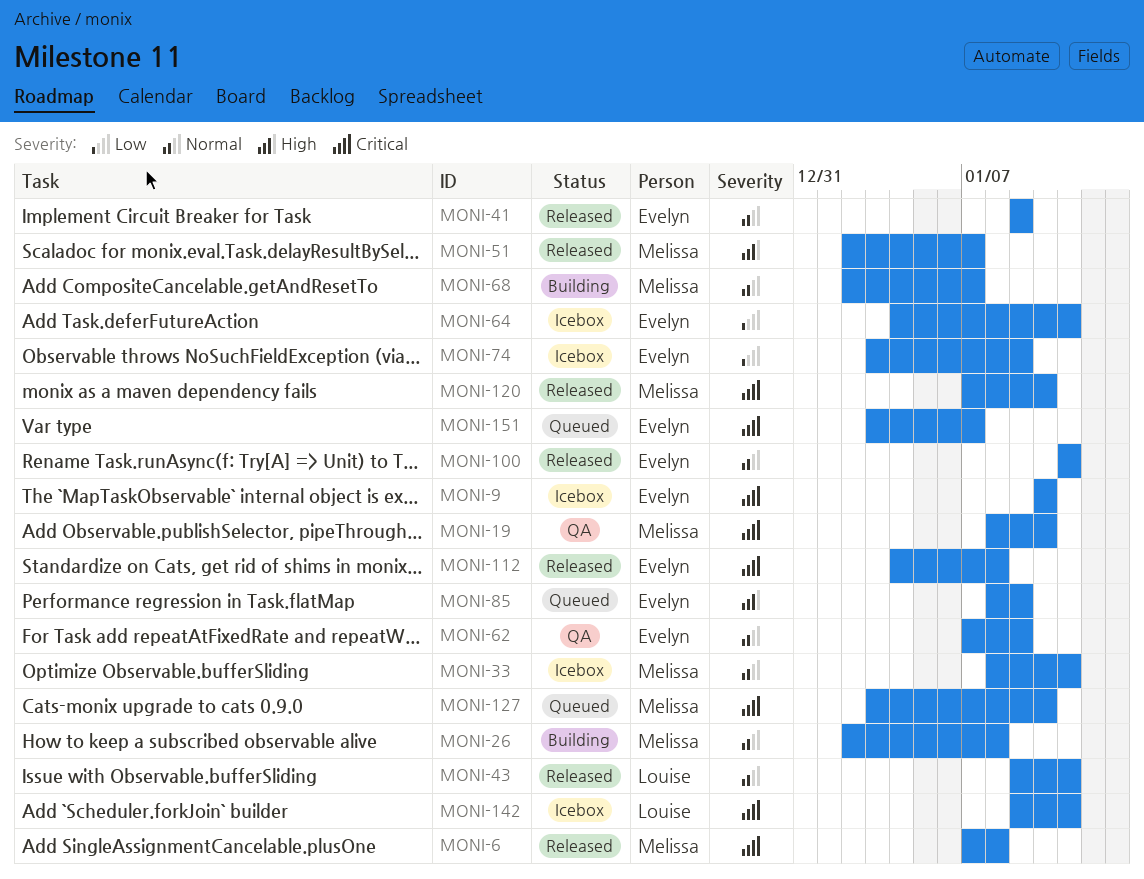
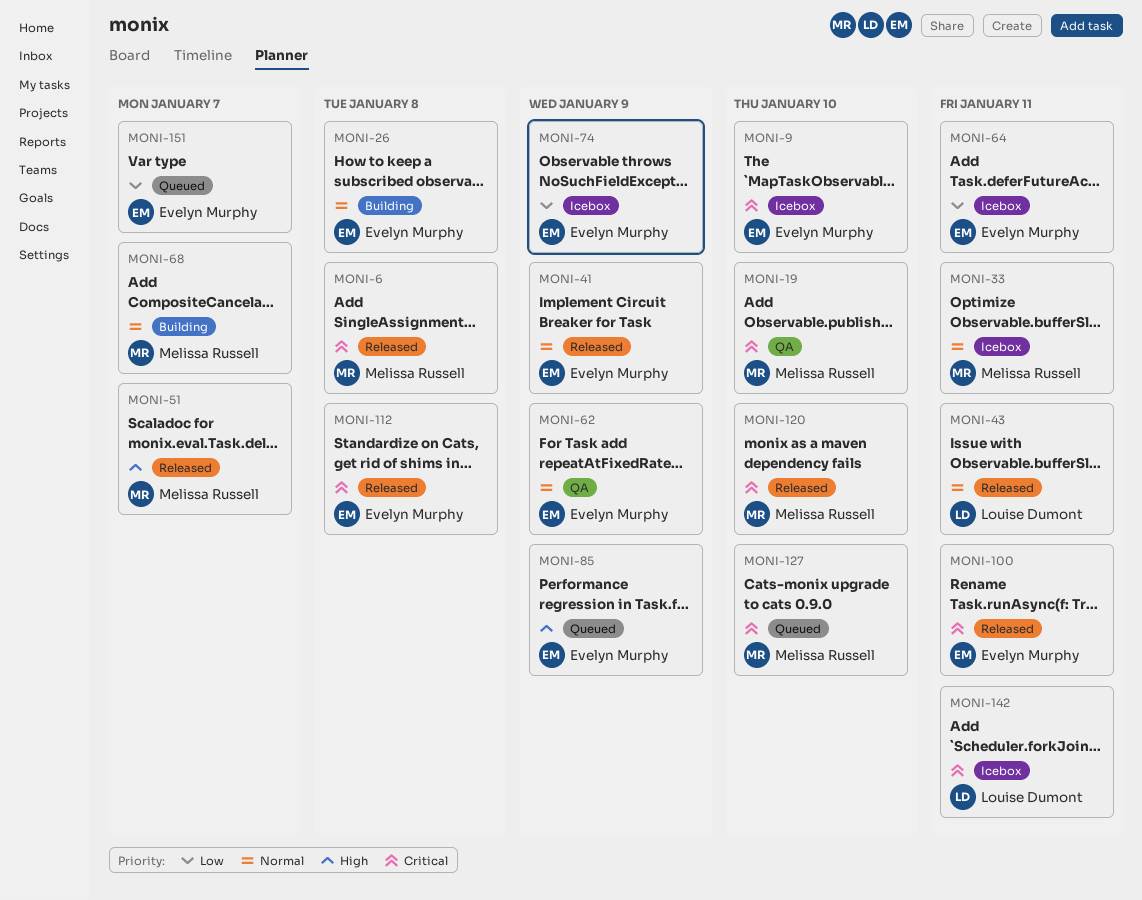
MONI-26, owner: Melissa Russell -> Evelyn Murphy
MONI-100, priority: Normal -> Critical
MONI-151, priority: Critical -> Low

